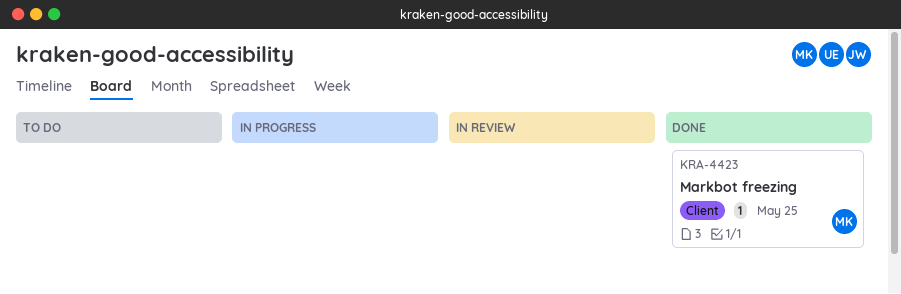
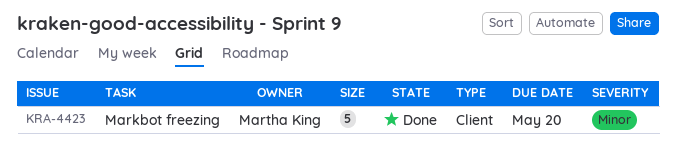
KRA-4423, estimate: 1 -> 5
KRA-4423, due: May 25 -> May 20

